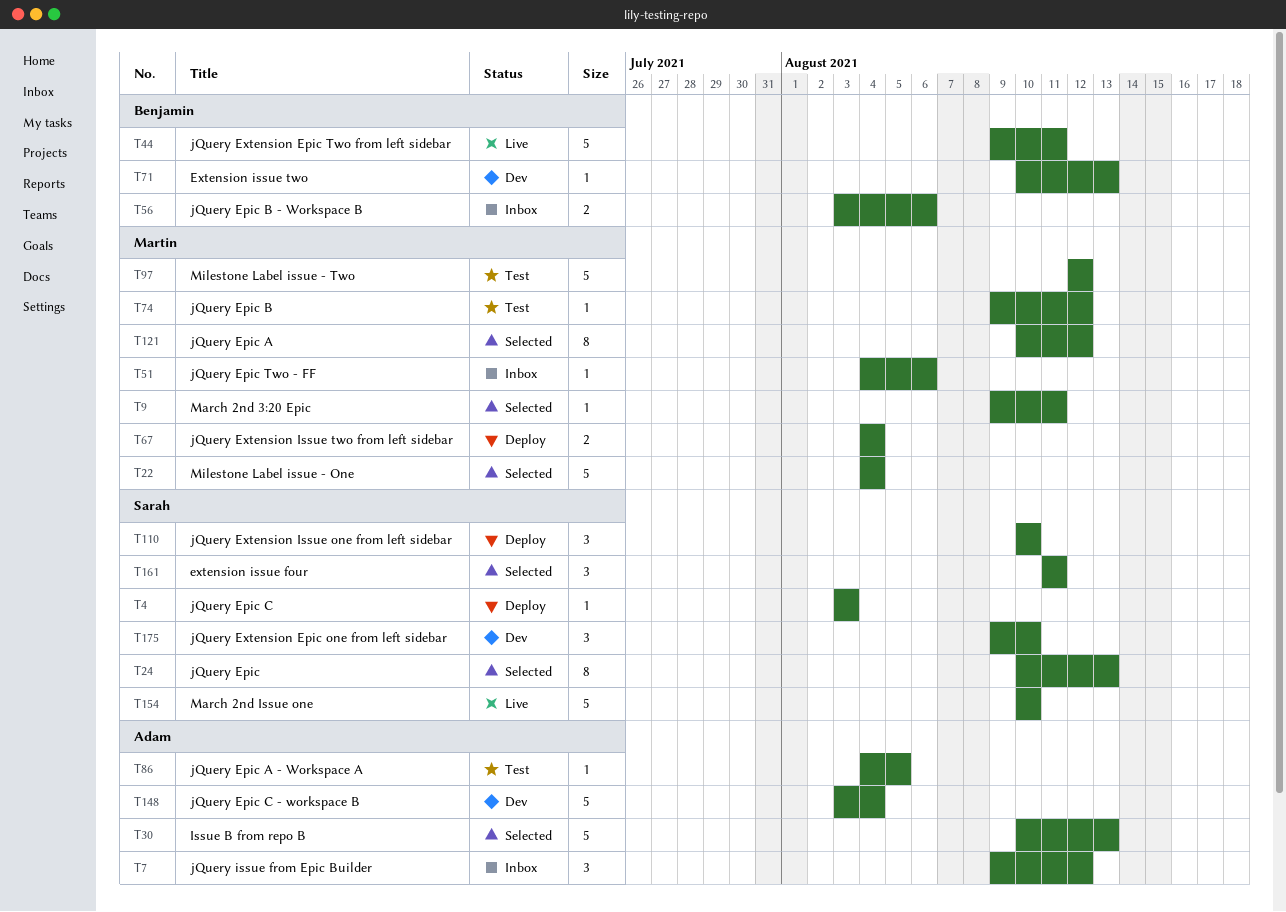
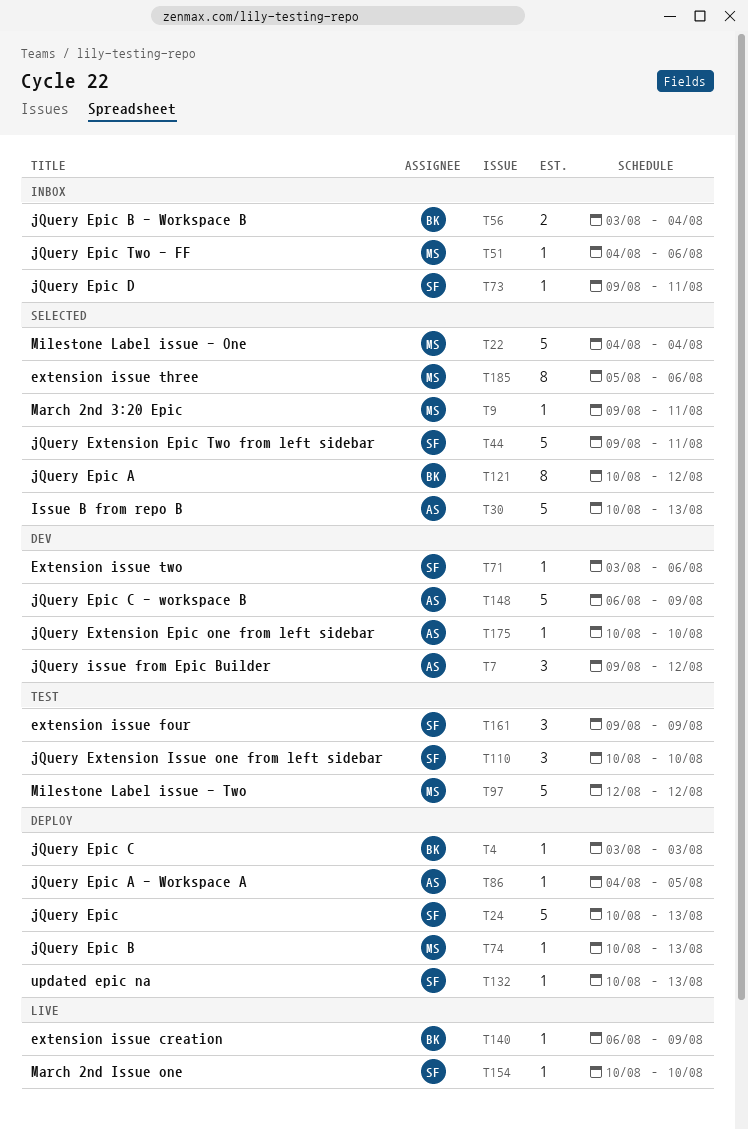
T4, owner: Sarah -> Benjamin
T7, status: Inbox -> Dev
T24, status: Selected -> Deploy
T24, estimate: 8 -> 5
T44, status: Live -> Selected
T44, owner: Benjamin -> Sarah
T56, due: Aug 6 -> Aug 4
T67: present -> none
T71, owner: Benjamin -> Sarah
T71, start: Aug 10 -> Aug 3
T71, due: Aug 13 -> Aug 6
T73: none -> present
T74, status: Test -> Deploy
T74, start: Aug 9 -> Aug 10
T74, due: Aug 12 -> Aug 13
T86, status: Test -> Deploy
T110, status: Deploy -> Test
T121, owner: Martin -> Benjamin
T132: none -> present
T140: none -> present
T148, start: Aug 3 -> Aug 6
T148, due: Aug 4 -> Aug 9
T154, estimate: 5 -> 1
T161, status: Selected -> Test
T161, start: Aug 11 -> Aug 9
T161, due: Aug 11 -> Aug 9
T175, owner: Sarah -> Adam
T175, estimate: 3 -> 1
T175, start: Aug 9 -> Aug 10
T185: none -> present

